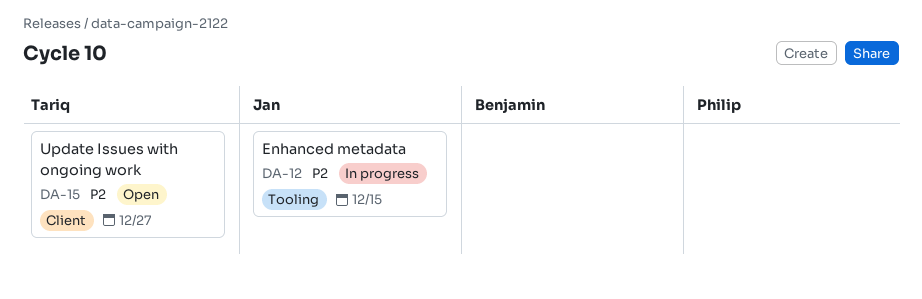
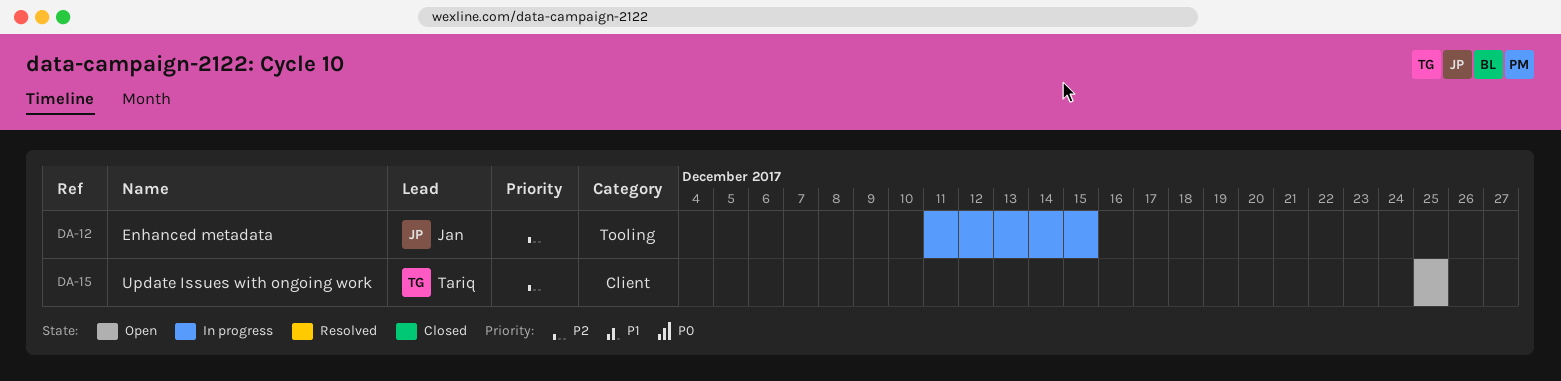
DA-15, due: Dec 27 -> Dec 25

